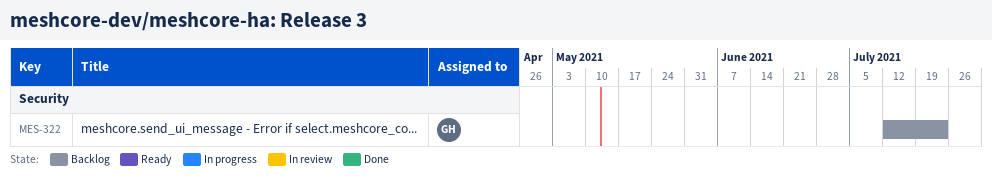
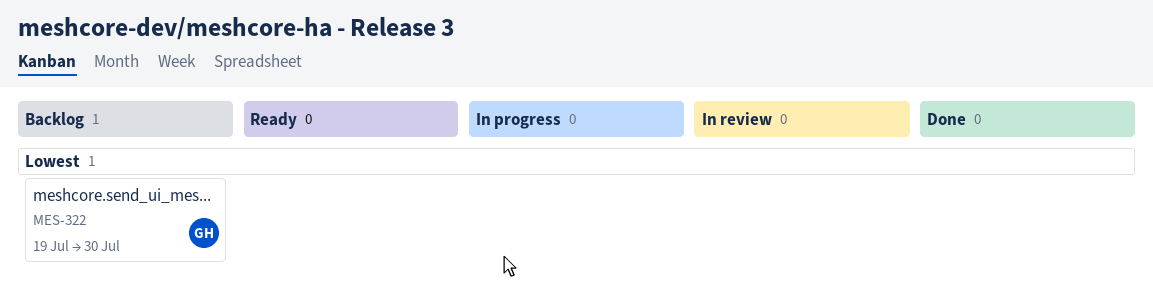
MES-322, start: Jul 12 -> Jul 19
MES-322, due: Jul 23 -> Jul 30

